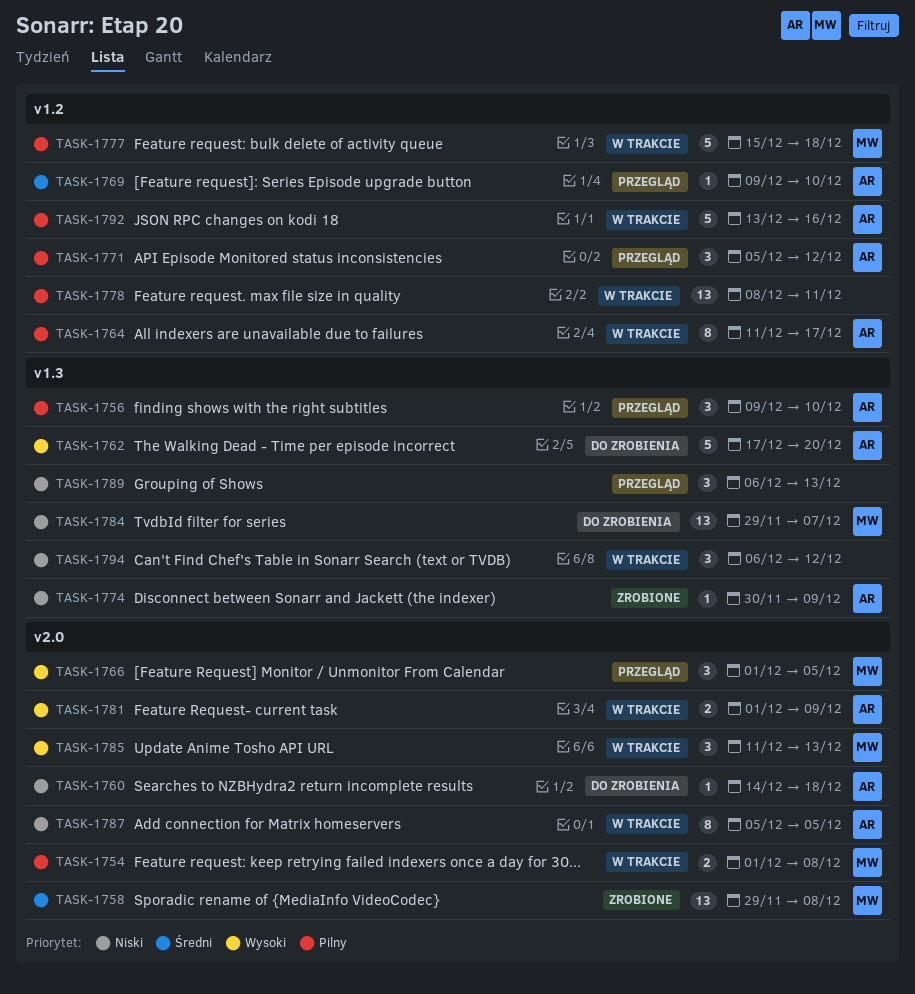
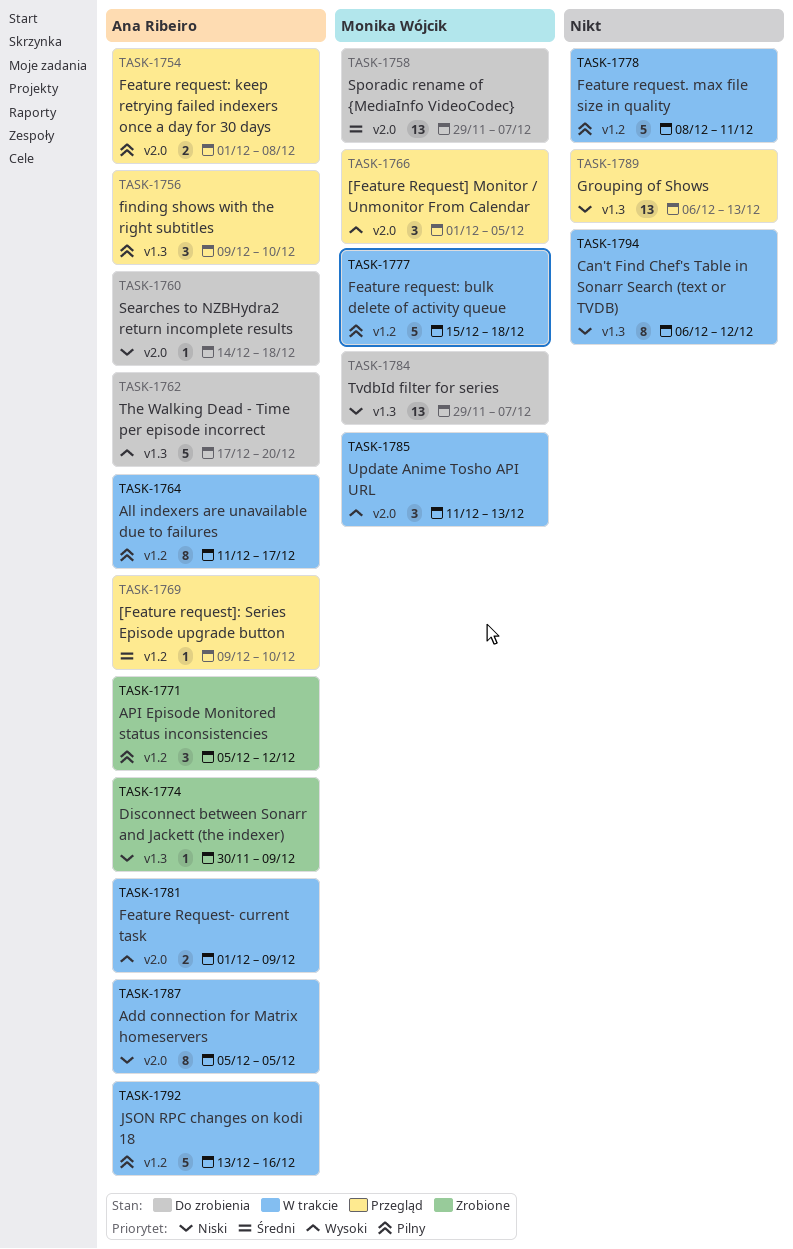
TASK-1754, status: W trakcie -> Przegląd
TASK-1754, owner: Monika Wójcik -> Ana Ribeiro
TASK-1758, status: Zrobione -> Do zrobienia
TASK-1758, due: Dec 8 -> Dec 7
TASK-1771, status: Przegląd -> Zrobione
TASK-1778, estimate: 13 -> 5
TASK-1789, estimate: 3 -> 13
TASK-1794, estimate: 3 -> 8

